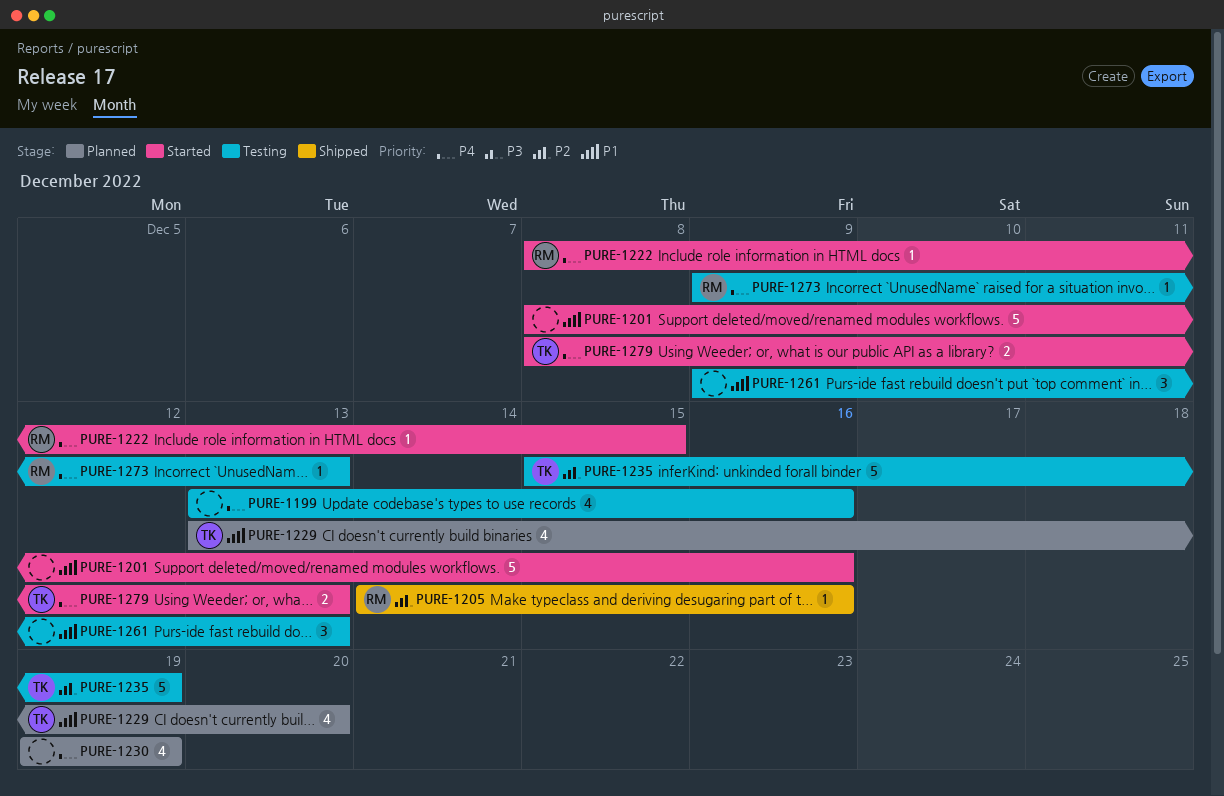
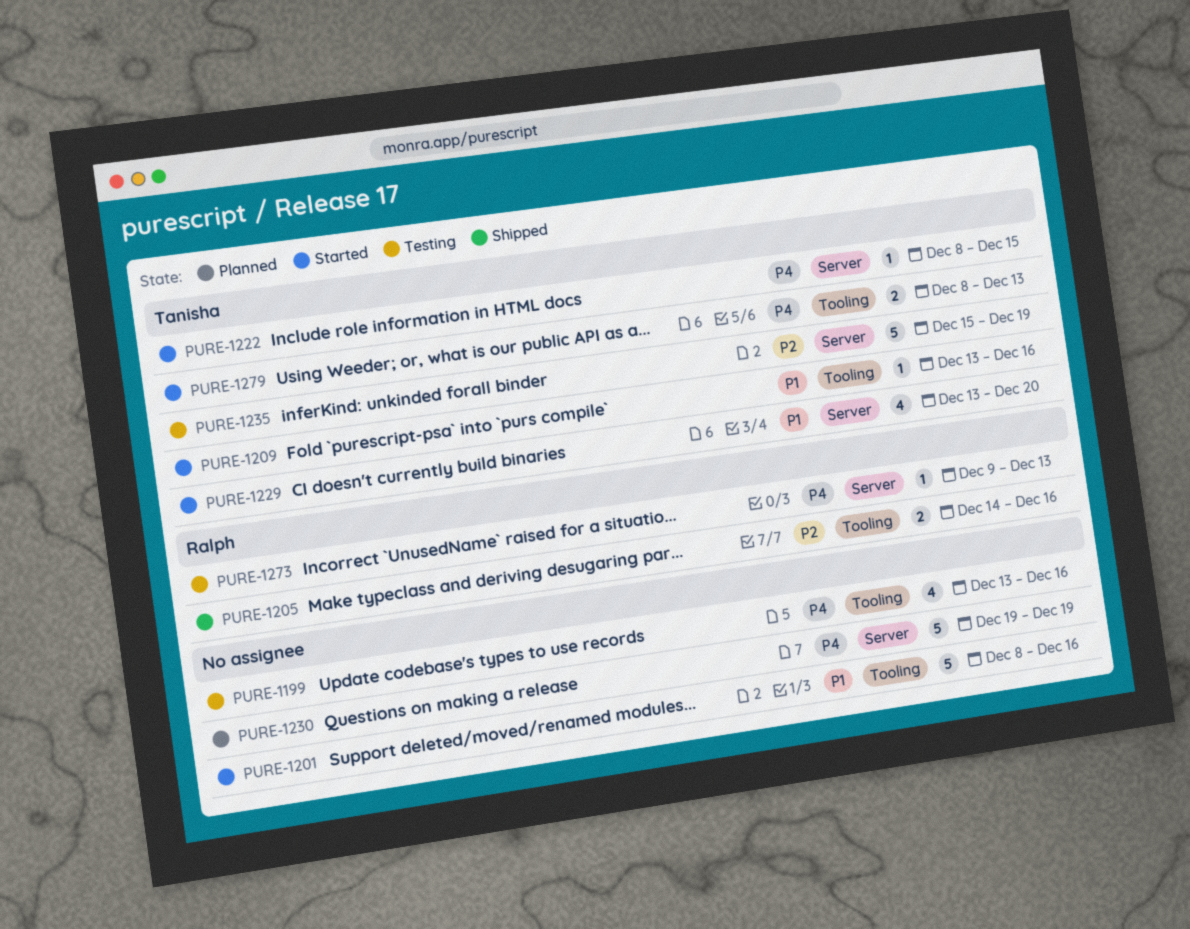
PURE-1205, estimate: 1 -> 2
PURE-1209: none -> present
PURE-1222, owner: Ralph -> Tanisha
PURE-1229, status: Planned -> Started
PURE-1230, estimate: 4 -> 5
PURE-1261: present -> none

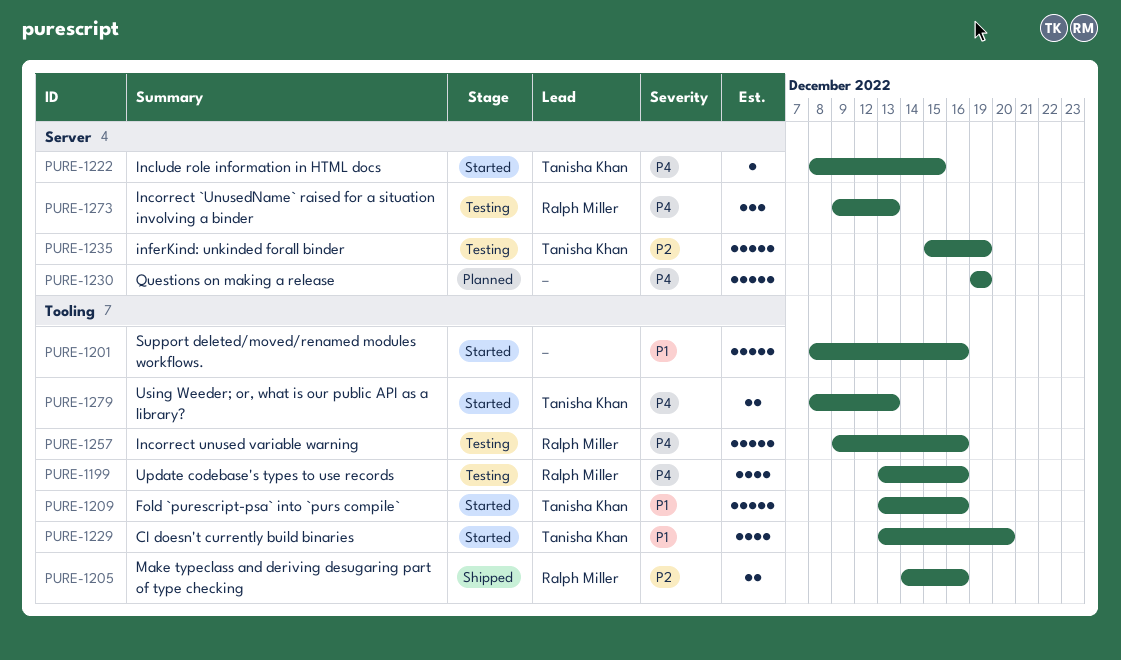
PURE-1199, owner: none -> Ralph Miller
PURE-1209, estimate: 1 -> 5
PURE-1229, label: Server -> Tooling
PURE-1257: none -> present
PURE-1273, estimate: 1 -> 3

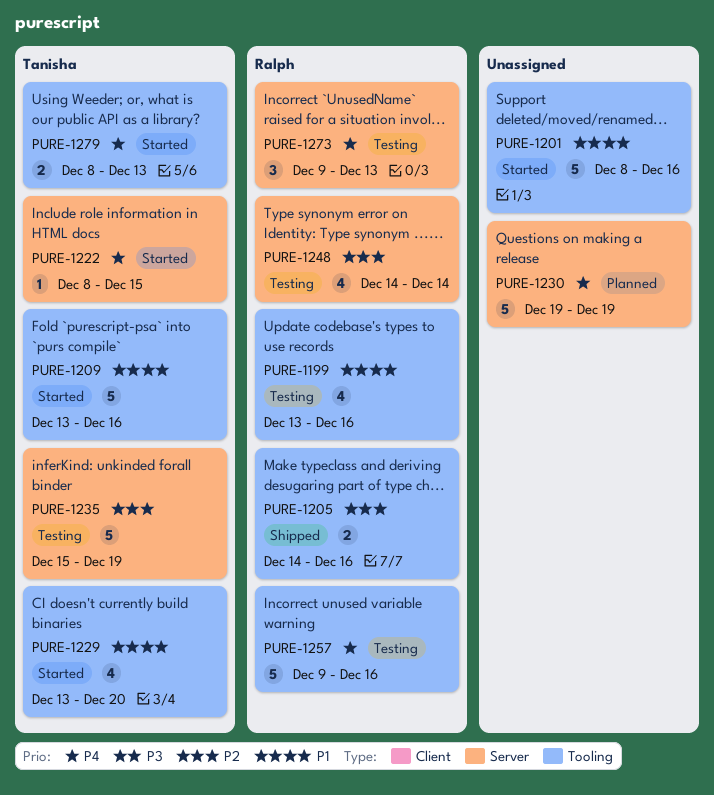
PURE-1199, priority: P4 -> P1
PURE-1248: none -> present

